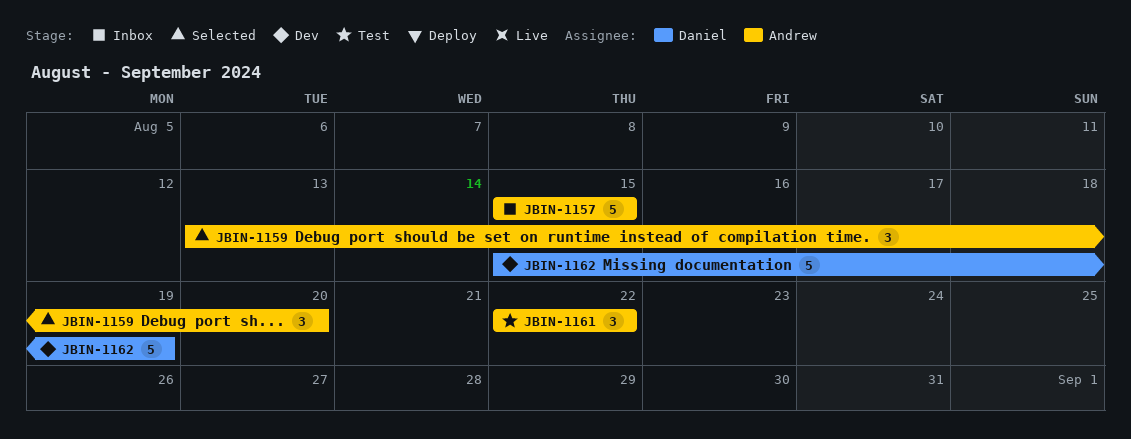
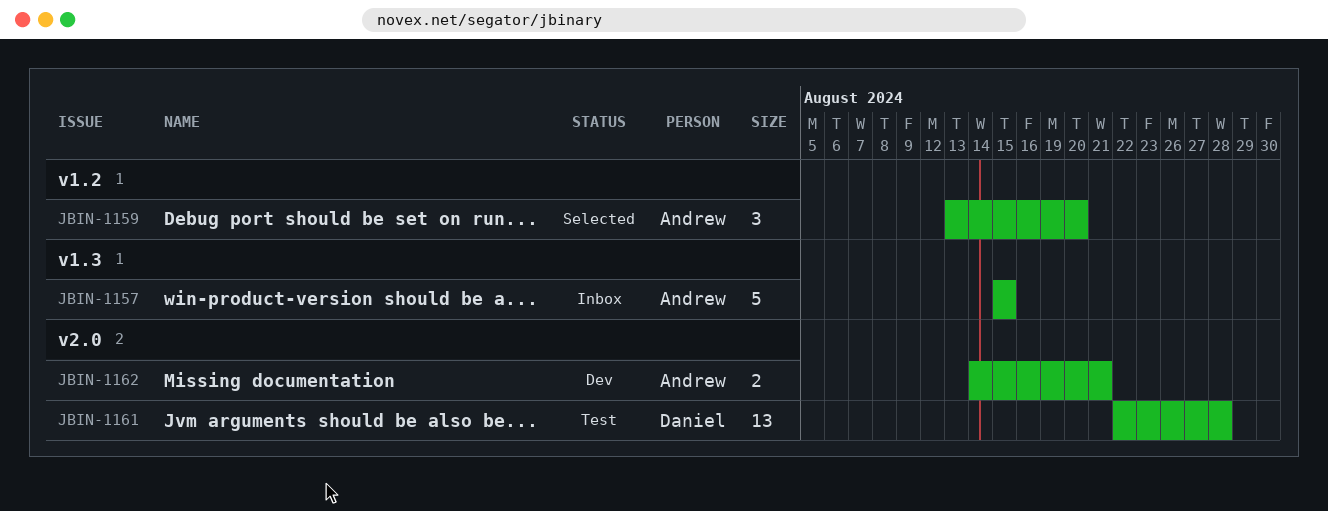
JBIN-1161, owner: Andrew -> Daniel
JBIN-1161, estimate: 3 -> 13
JBIN-1161, due: Aug 22 -> Aug 28
JBIN-1162, owner: Daniel -> Andrew
JBIN-1162, estimate: 5 -> 2
JBIN-1162, start: Aug 15 -> Aug 14
JBIN-1162, due: Aug 19 -> Aug 21

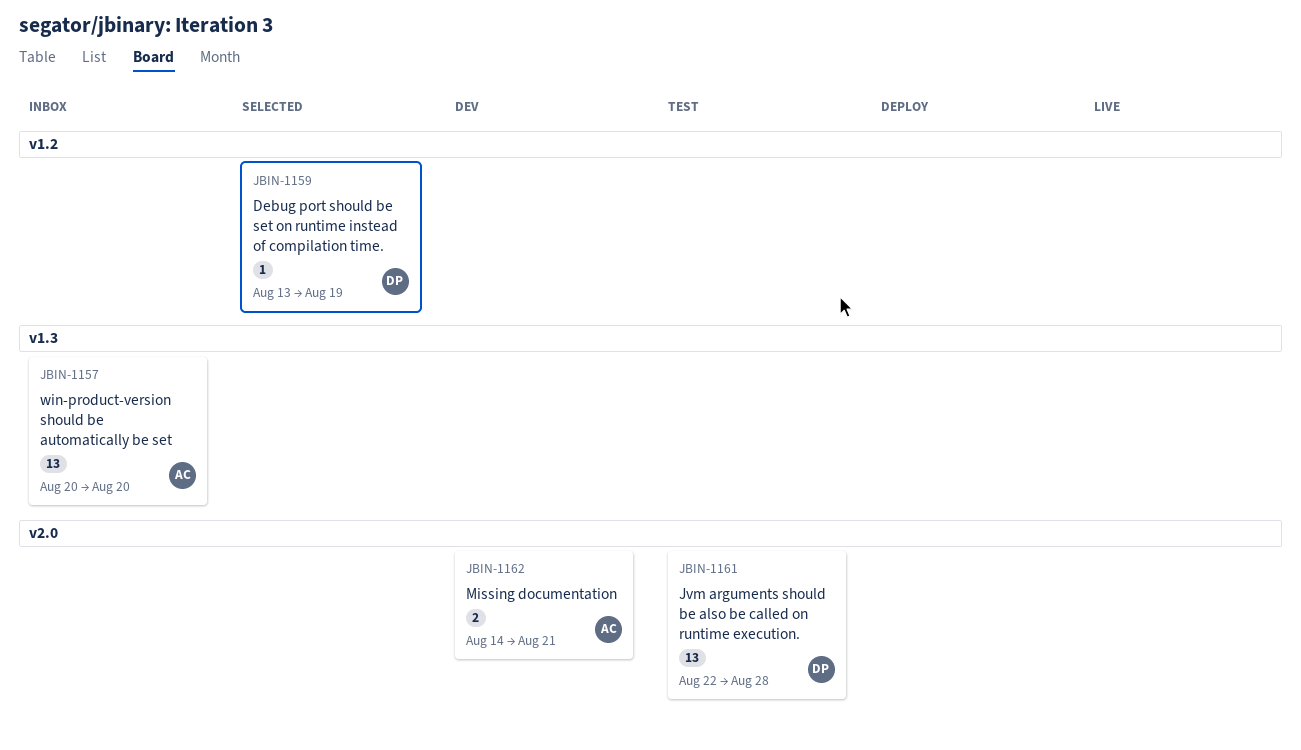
JBIN-1157, estimate: 5 -> 13
JBIN-1157, start: Aug 15 -> Aug 20
JBIN-1157, due: Aug 15 -> Aug 20
JBIN-1159, owner: Andrew -> Daniel
JBIN-1159, estimate: 3 -> 1
JBIN-1159, due: Aug 20 -> Aug 19

